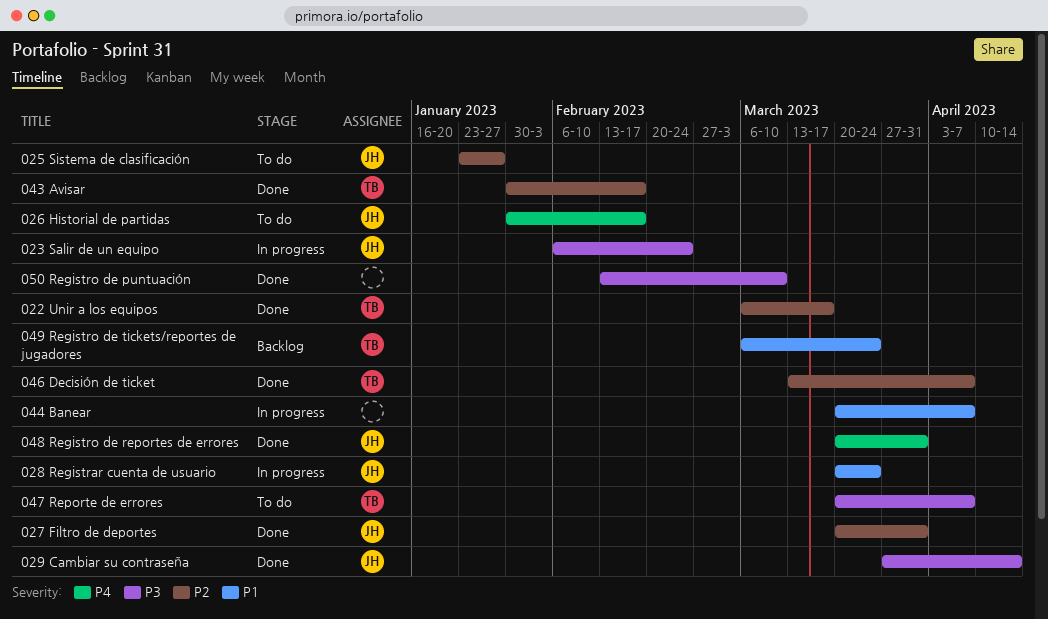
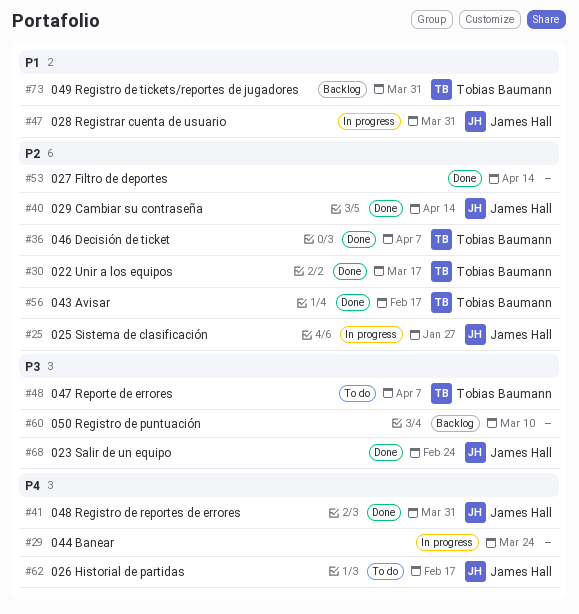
023 Salir de un equipo, status: In progress -> Done
025 Sistema de clasificación, status: To do -> In progress
027 Filtro de deportes, owner: James Hall -> none
027 Filtro de deportes, due: Mar 31 -> Apr 14
028 Registrar cuenta de usuario, due: Mar 24 -> Mar 31
029 Cambiar su contraseña, priority: P3 -> P2
044 Banear, priority: P1 -> P4
044 Banear, due: Apr 7 -> Mar 24
049 Registro de tickets/reportes de jugadores, due: Mar 24 -> Mar 31
050 Registro de puntuación, status: Done -> Backlog

